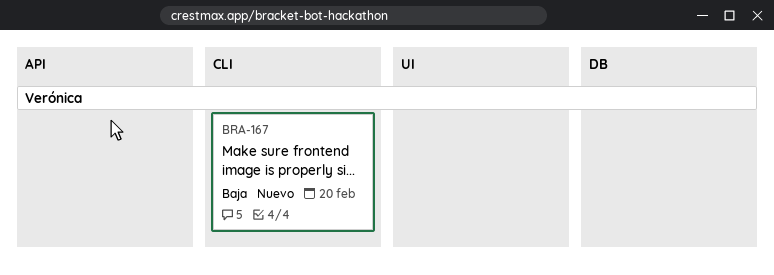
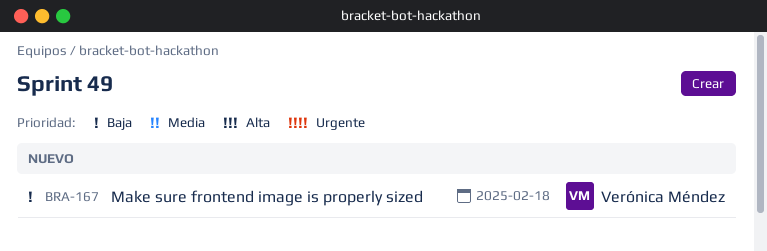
BRA-167, due: Feb 20 -> Feb 18

